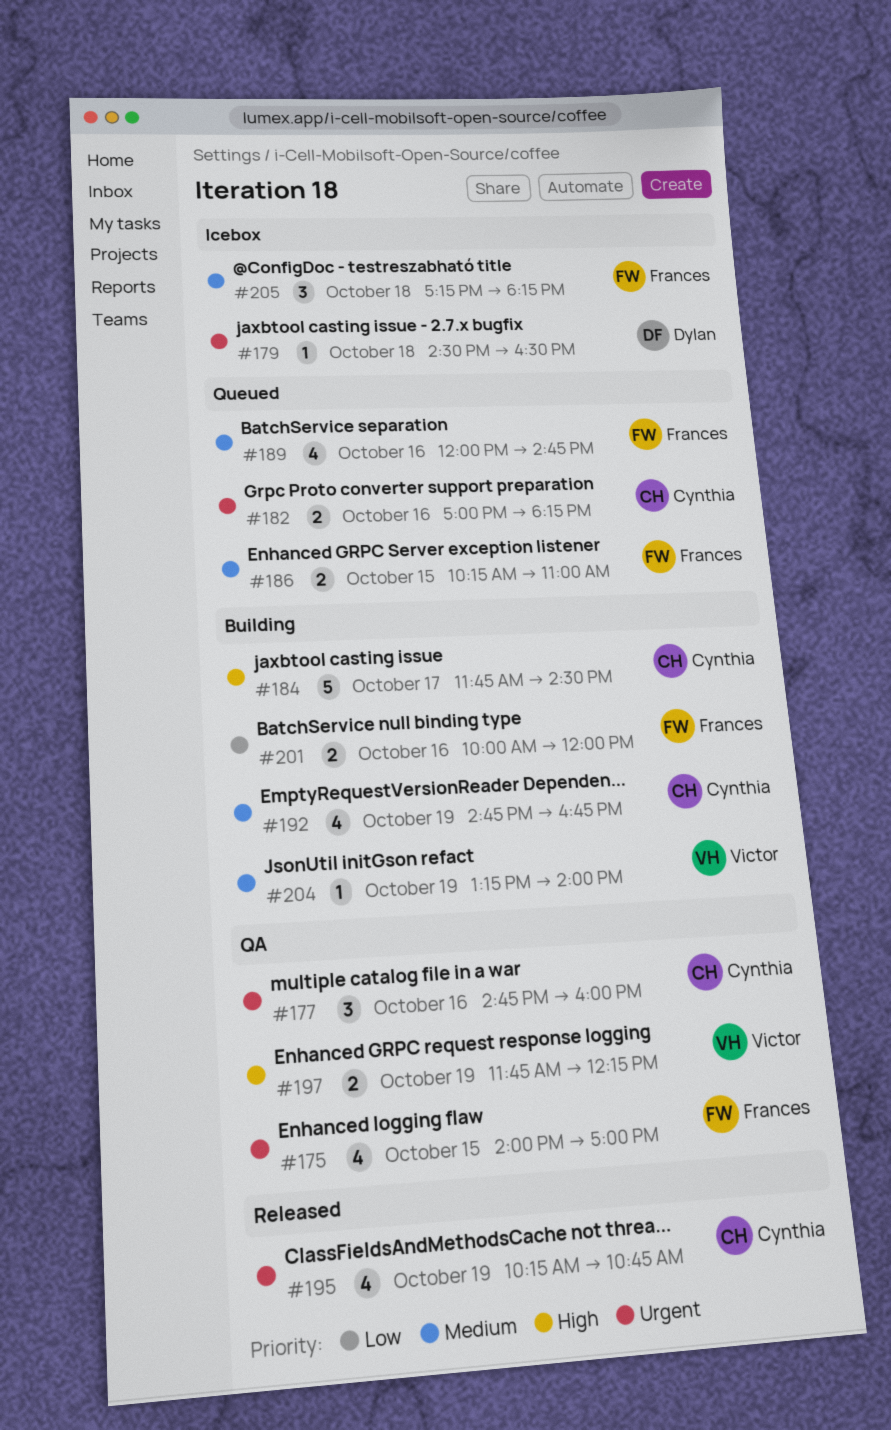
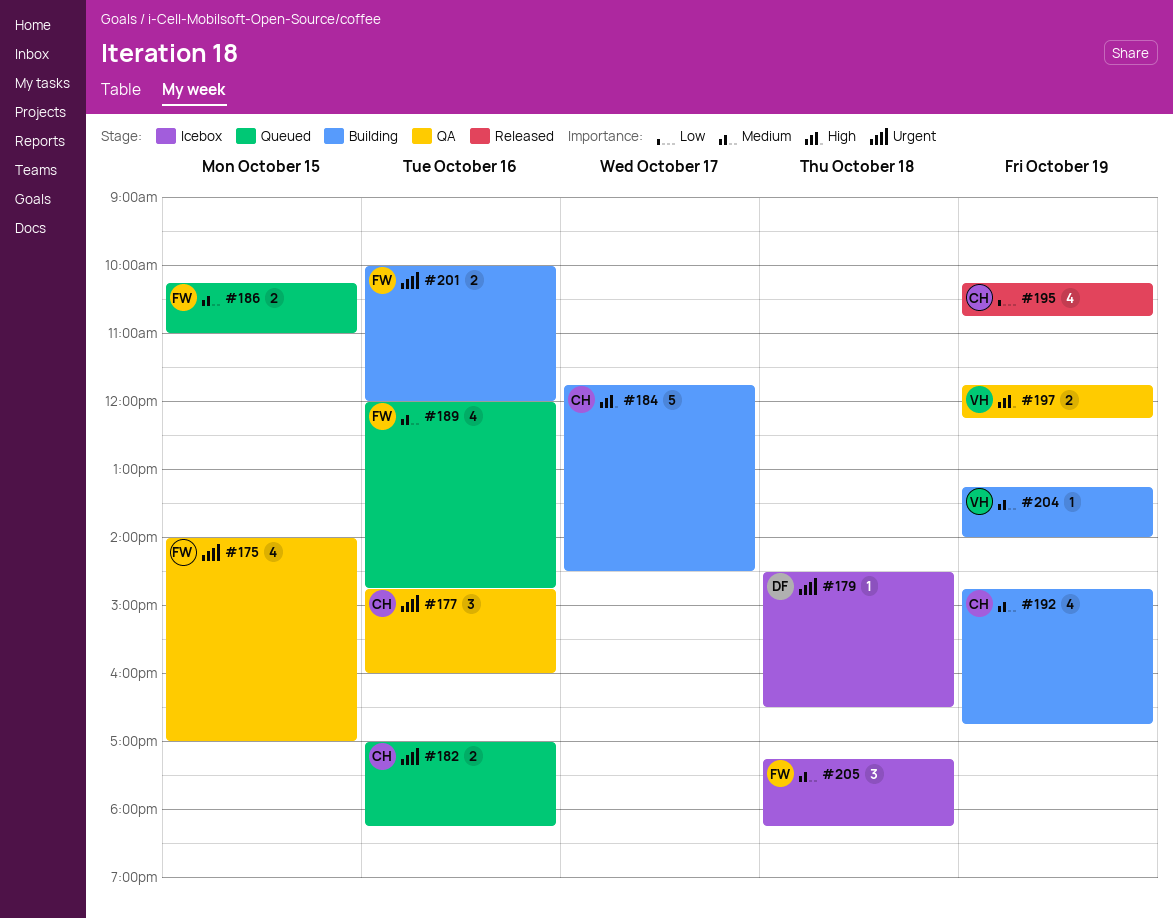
#195, priority: Urgent -> Low
#201, priority: Low -> Urgent

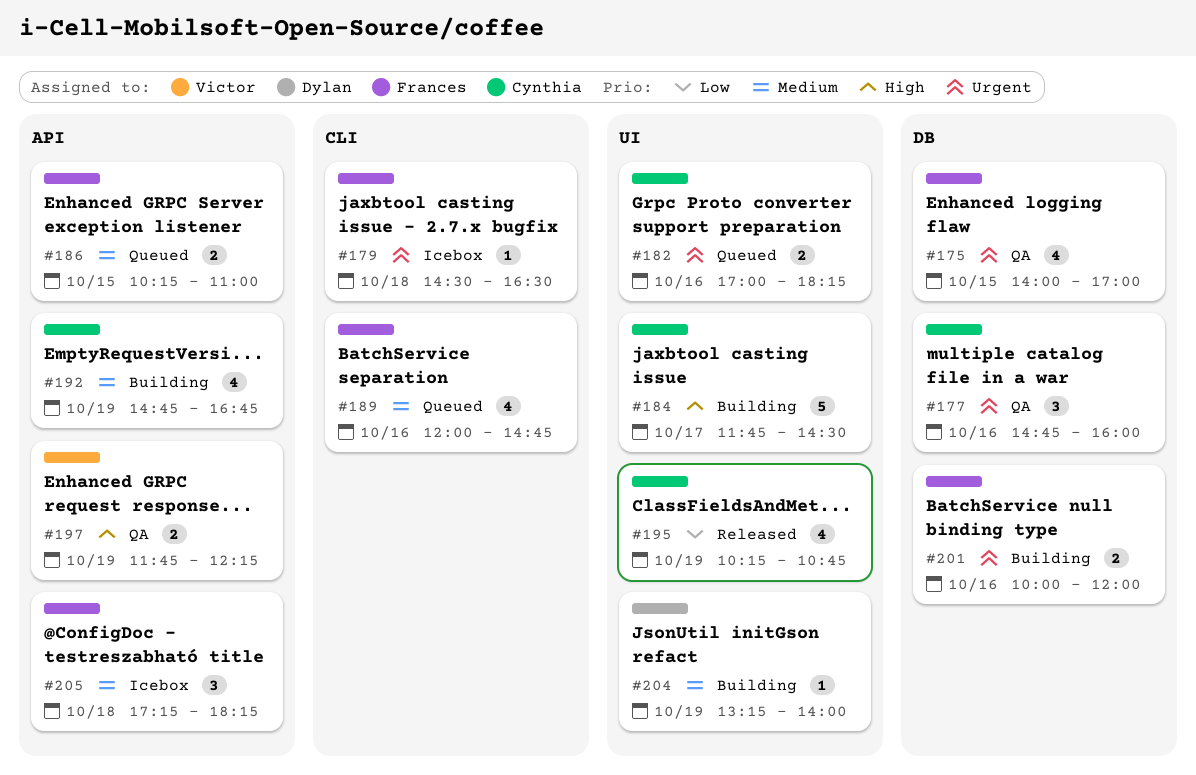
#179, owner: Dylan -> Frances
#204, owner: Victor -> Dylan

